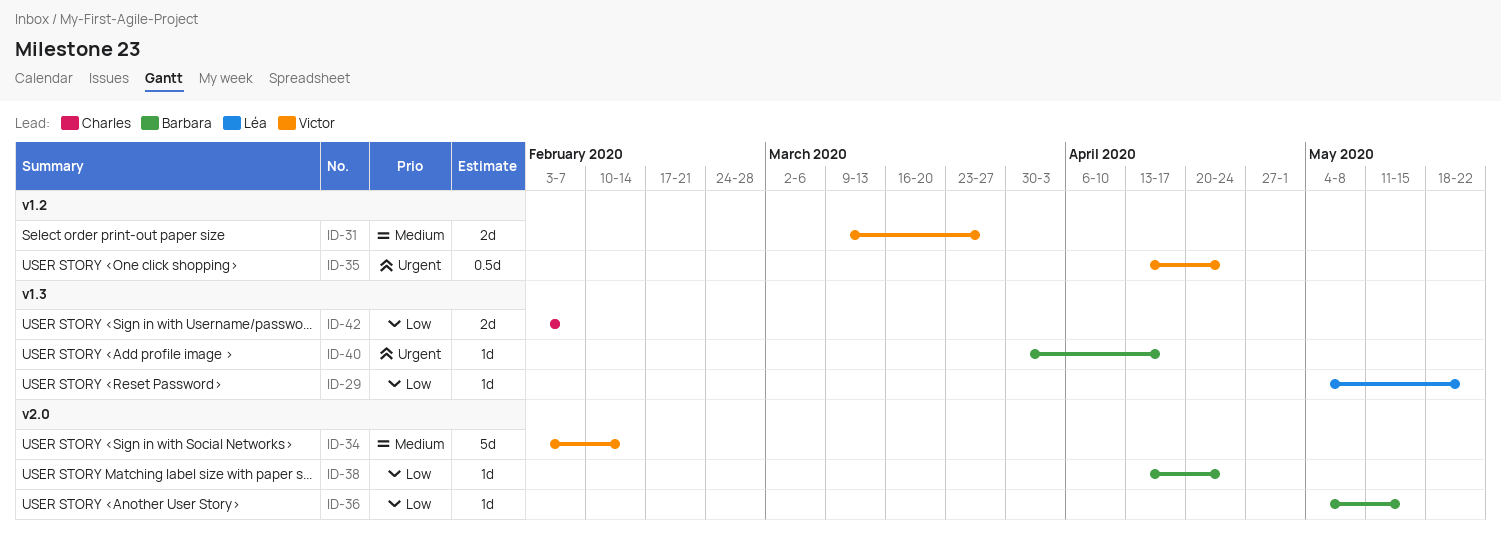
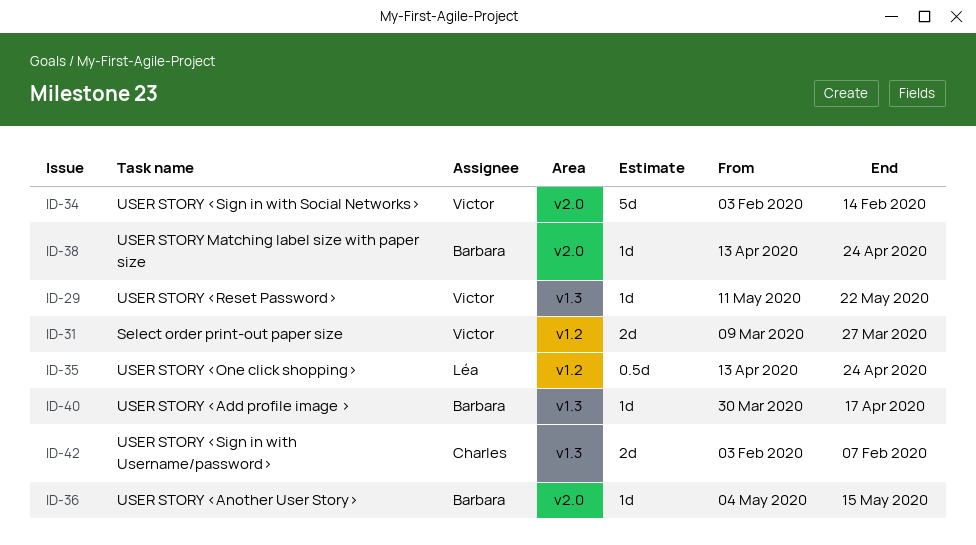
ID-29, owner: Léa -> Victor
ID-29, start: May 4 -> May 11
ID-35, owner: Victor -> Léa

